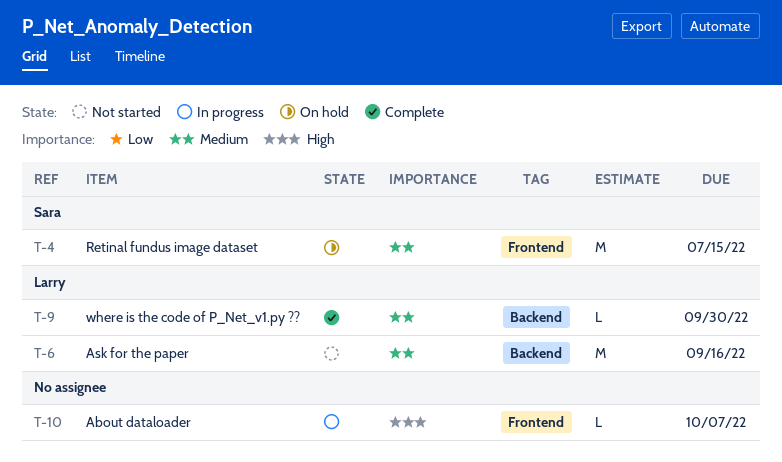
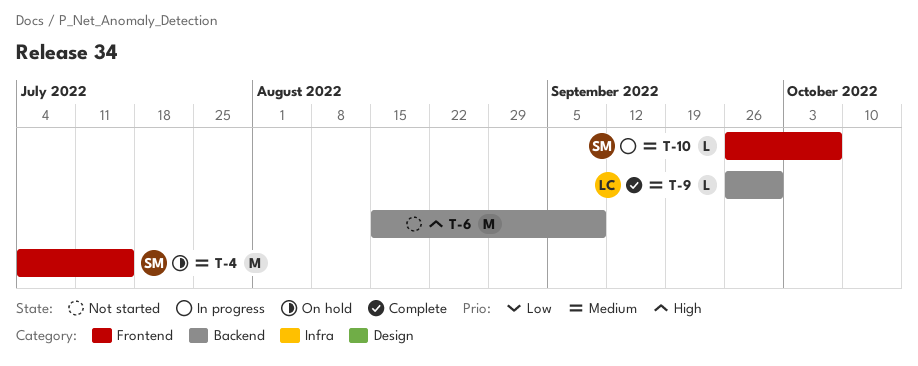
T-6, owner: Larry -> none
T-6, priority: Medium -> High
T-6, due: Sep 16 -> Sep 9
T-10, owner: none -> Sara
T-10, priority: High -> Medium

